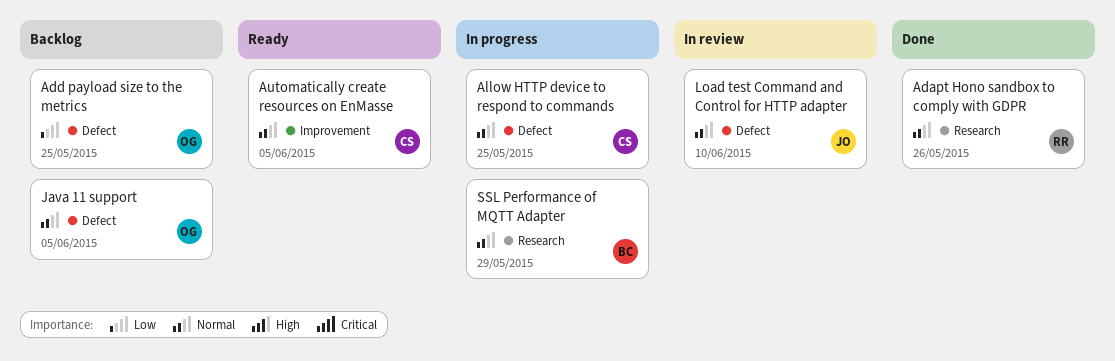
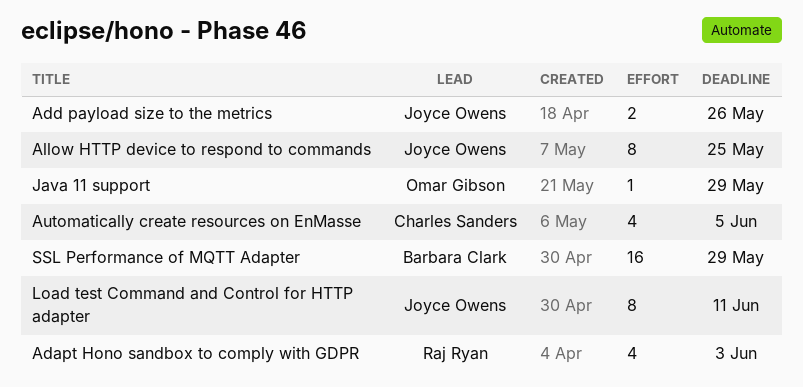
Adapt Hono sandbox to comply with GDPR, due: May 26 -> Jun 3
Add payload size to the metrics, owner: Omar Gibson -> Joyce Owens
Add payload size to the metrics, due: May 25 -> May 26
Allow HTTP device to respond to commands, owner: Charles Sanders -> Joyce Owens
Java 11 support, due: Jun 5 -> May 29
Load test Command and Control for HTTP adapter, due: Jun 10 -> Jun 11

